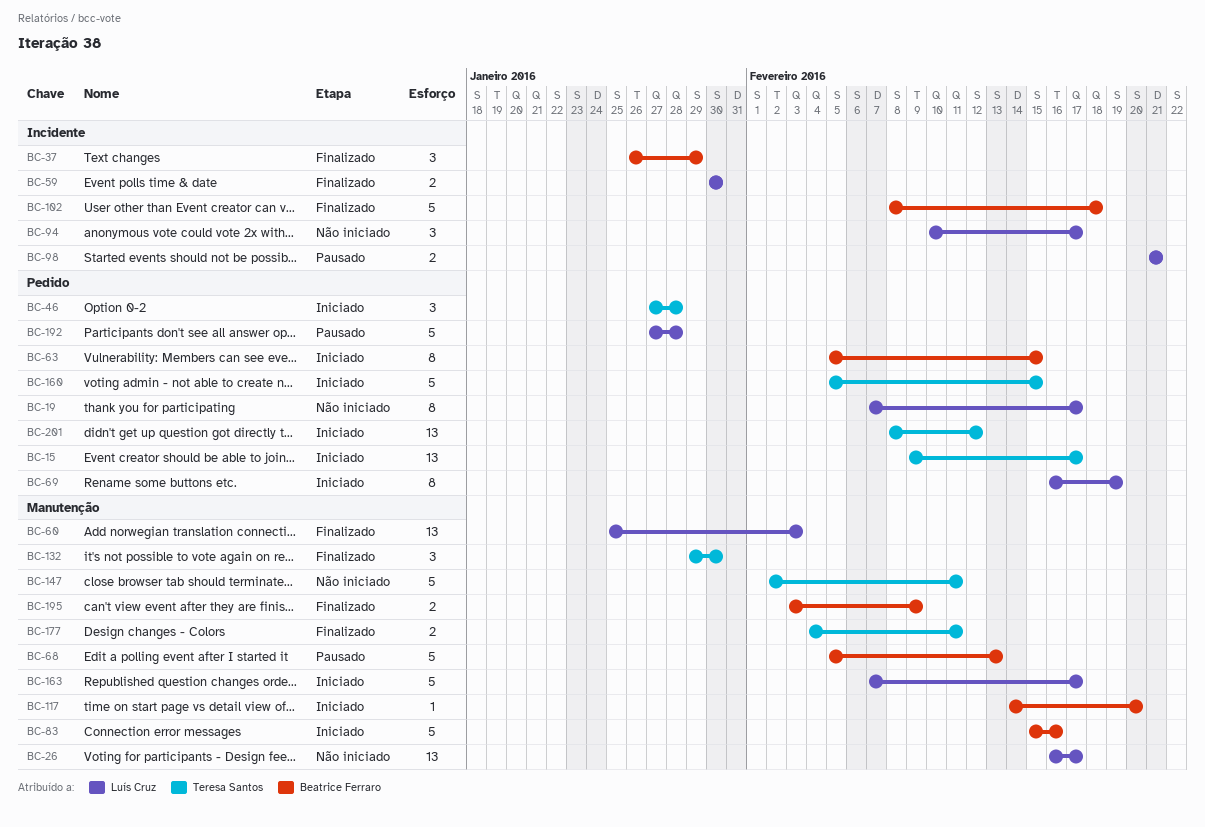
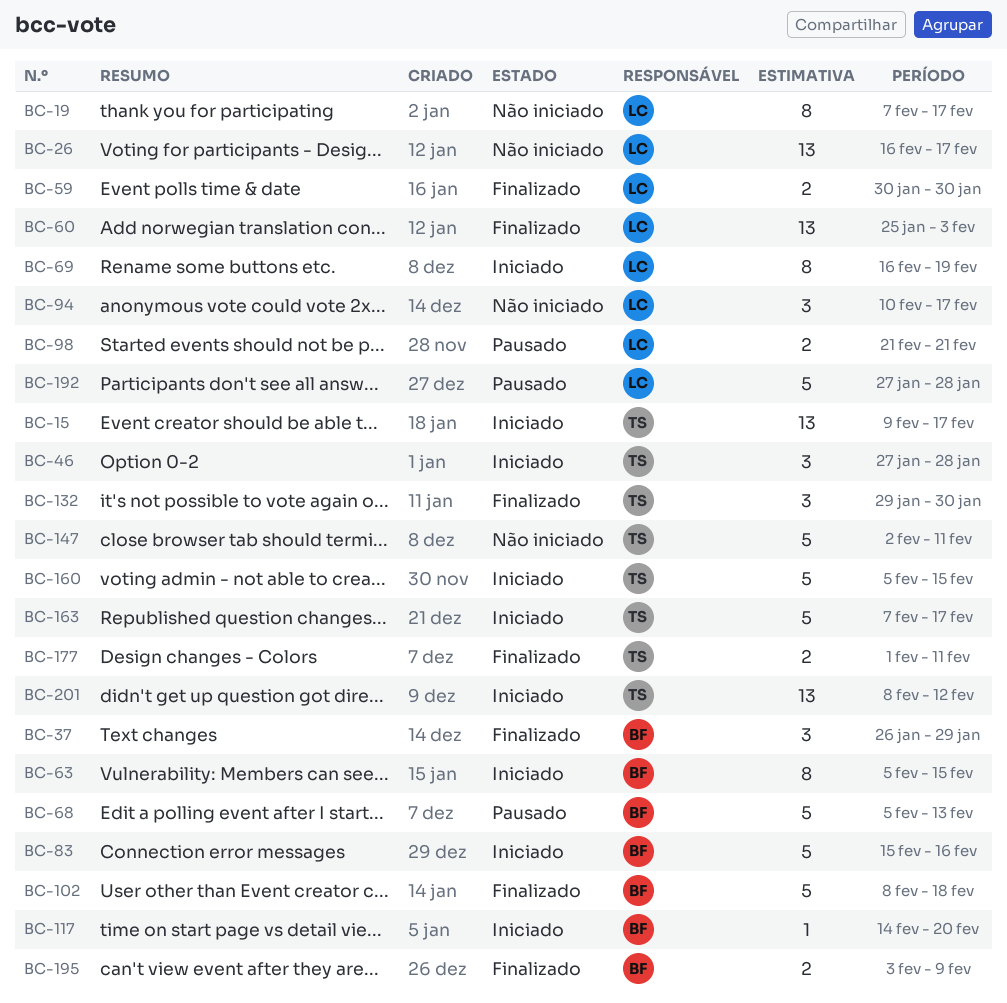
BC-163, owner: Luís Cruz -> Teresa Santos
BC-177, start: Feb 4 -> Feb 1

